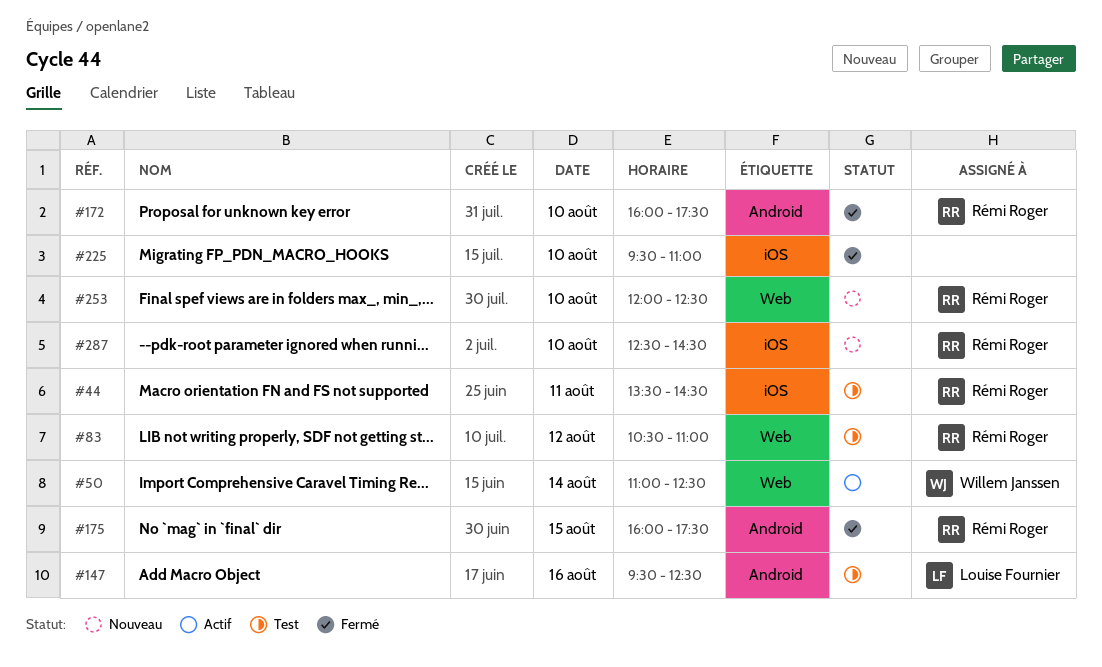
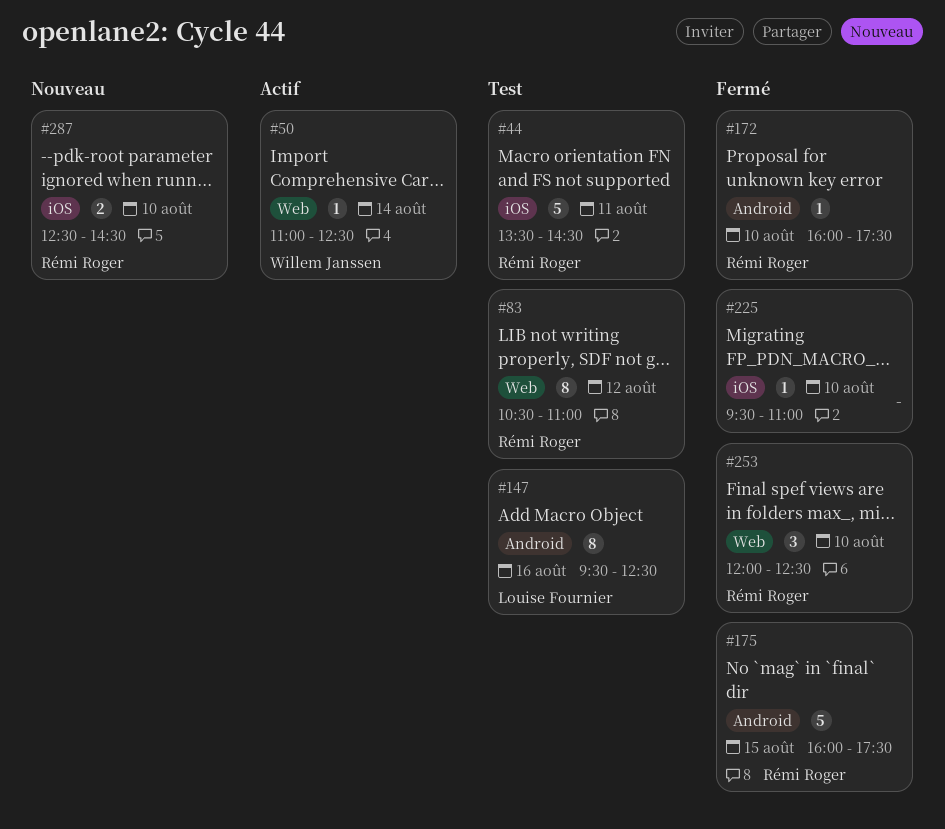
#253, status: Nouveau -> Fermé

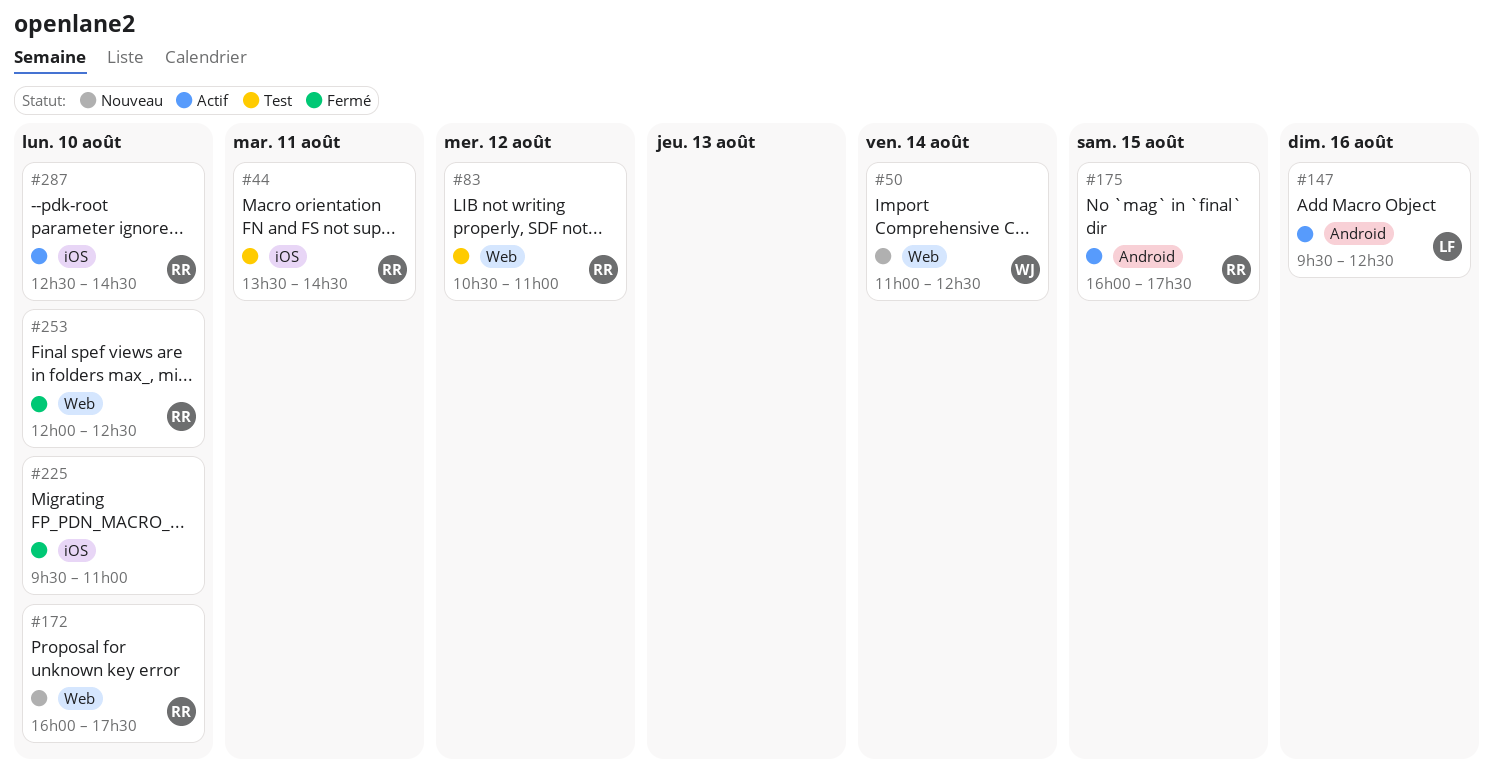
#50, status: Actif -> Nouveau
#147, status: Test -> Actif
#172, status: Fermé -> Nouveau
#172, label: Android -> Web
#175, status: Fermé -> Actif
#287, status: Nouveau -> Actif

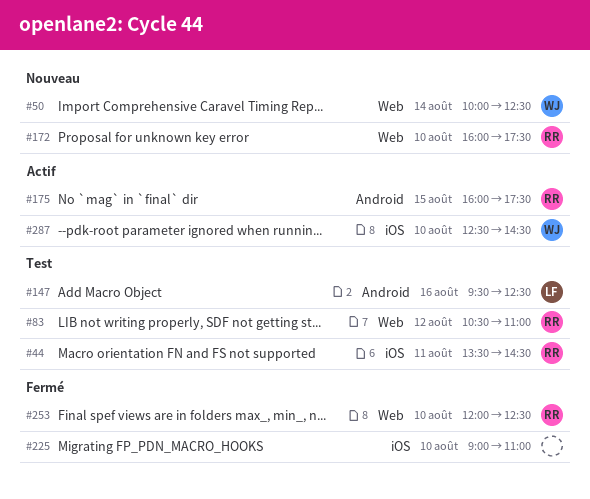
#50, begins: 11:00 -> 10:00
#147, status: Actif -> Test
#225, begins: 09:30 -> 09:00
#287, owner: RR -> WJ

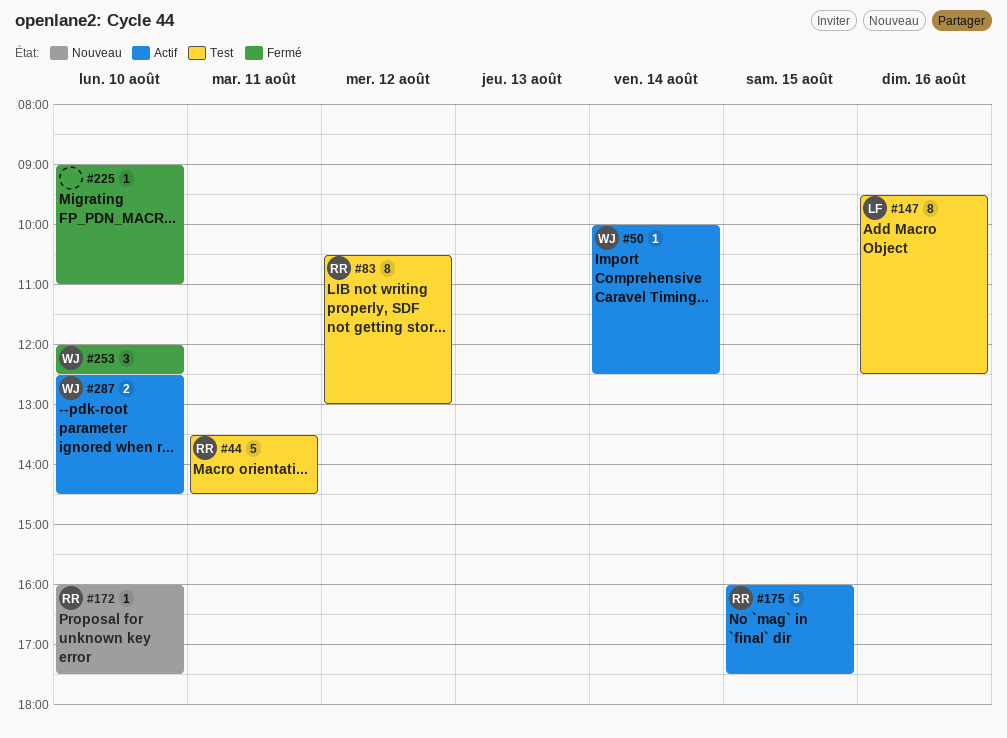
#50, status: Nouveau -> Actif
#83, ends: 11:00 -> 13:00
#253, owner: RR -> WJ

